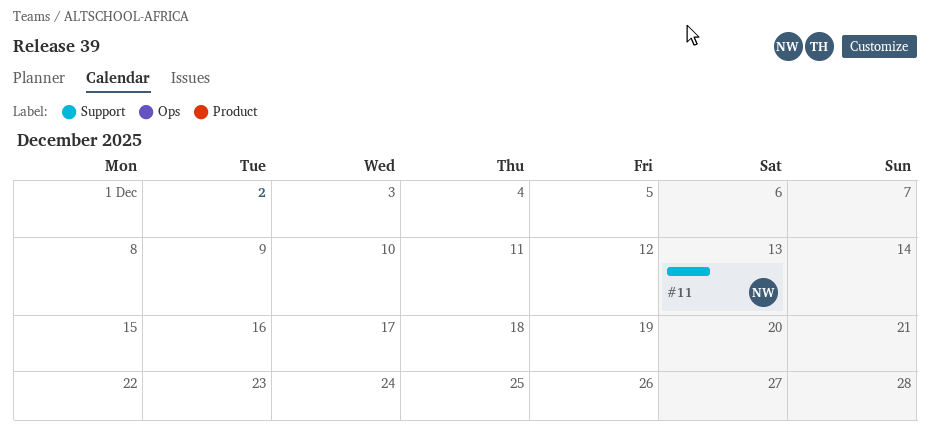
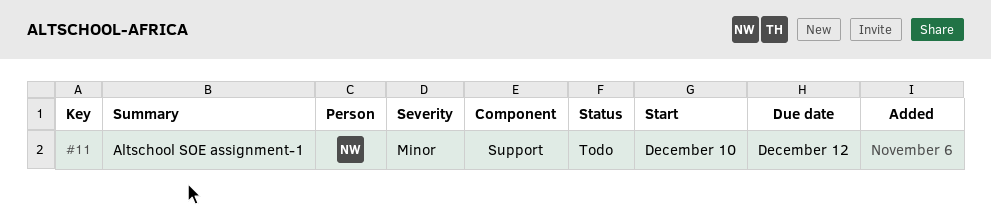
#11, due: Dec 13 -> Dec 12

